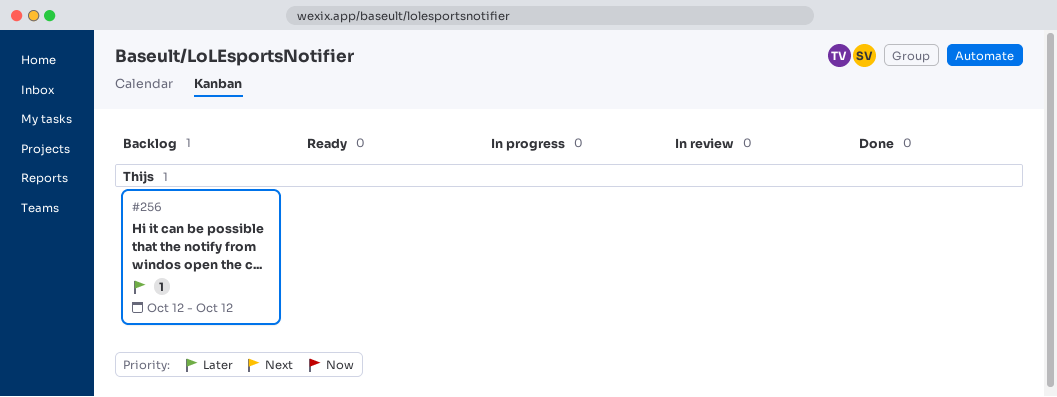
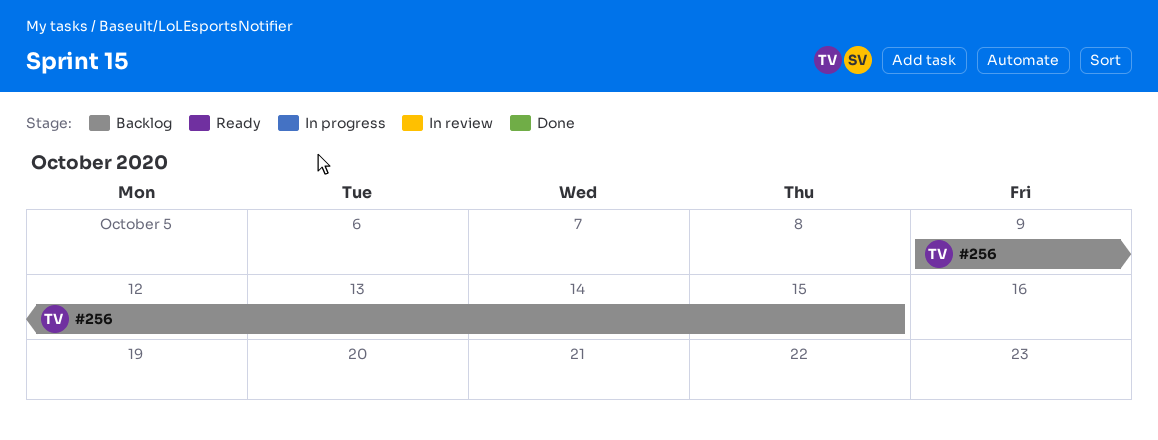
#256, start: Oct 12 -> Oct 9
#256, due: Oct 12 -> Oct 15

